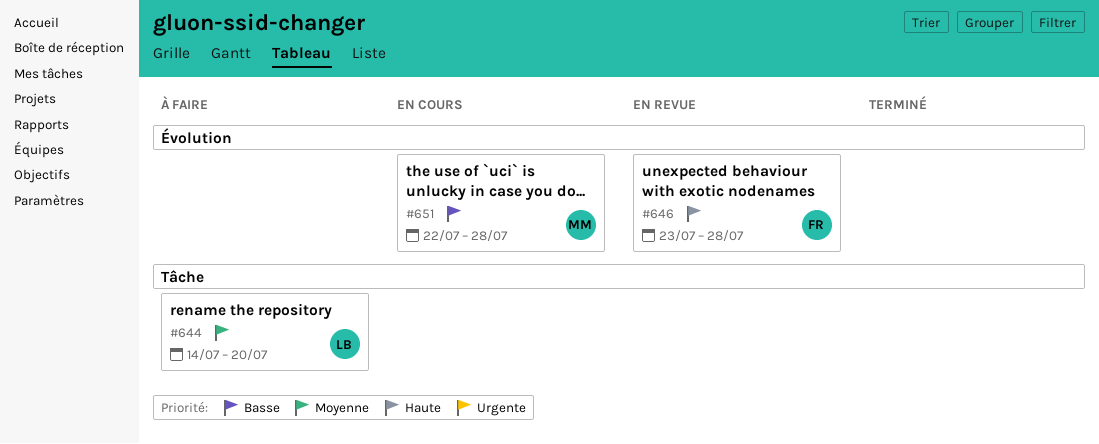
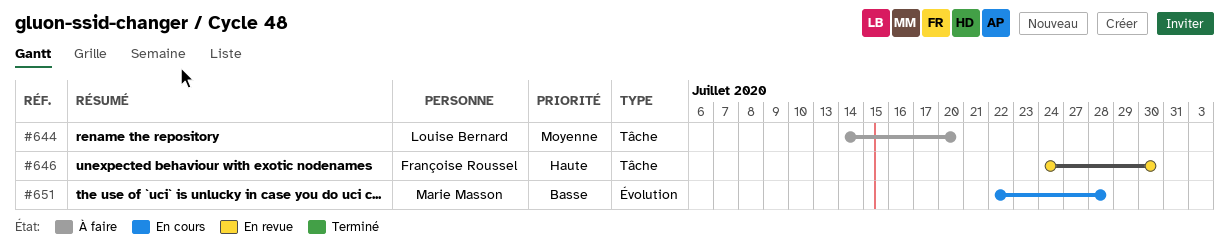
#646, label: Évolution -> Tâche
#646, start: Jul 23 -> Jul 24
#646, due: Jul 28 -> Jul 30

